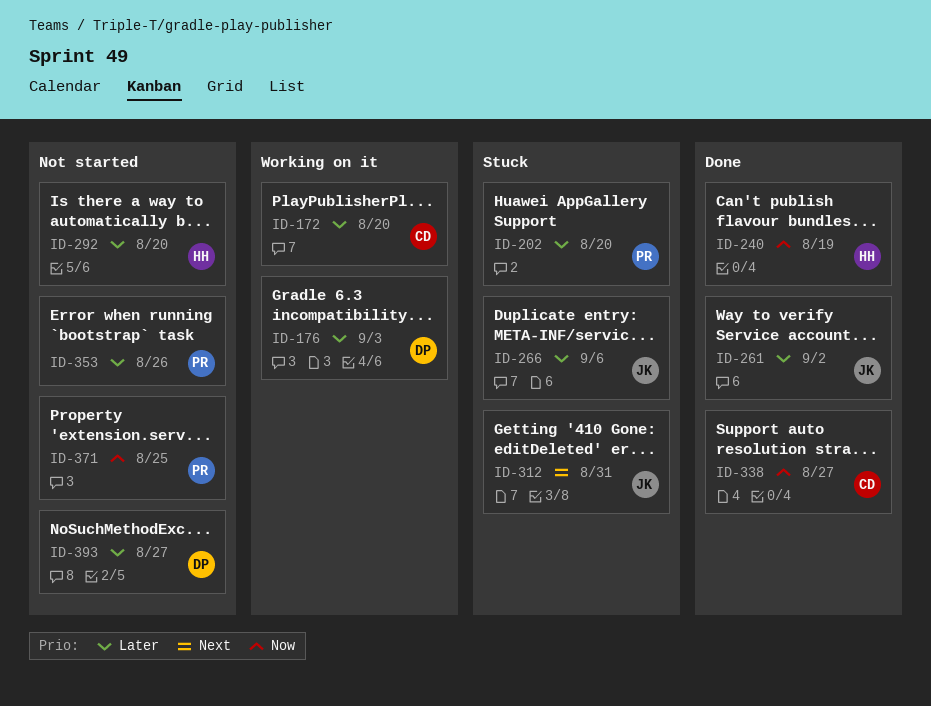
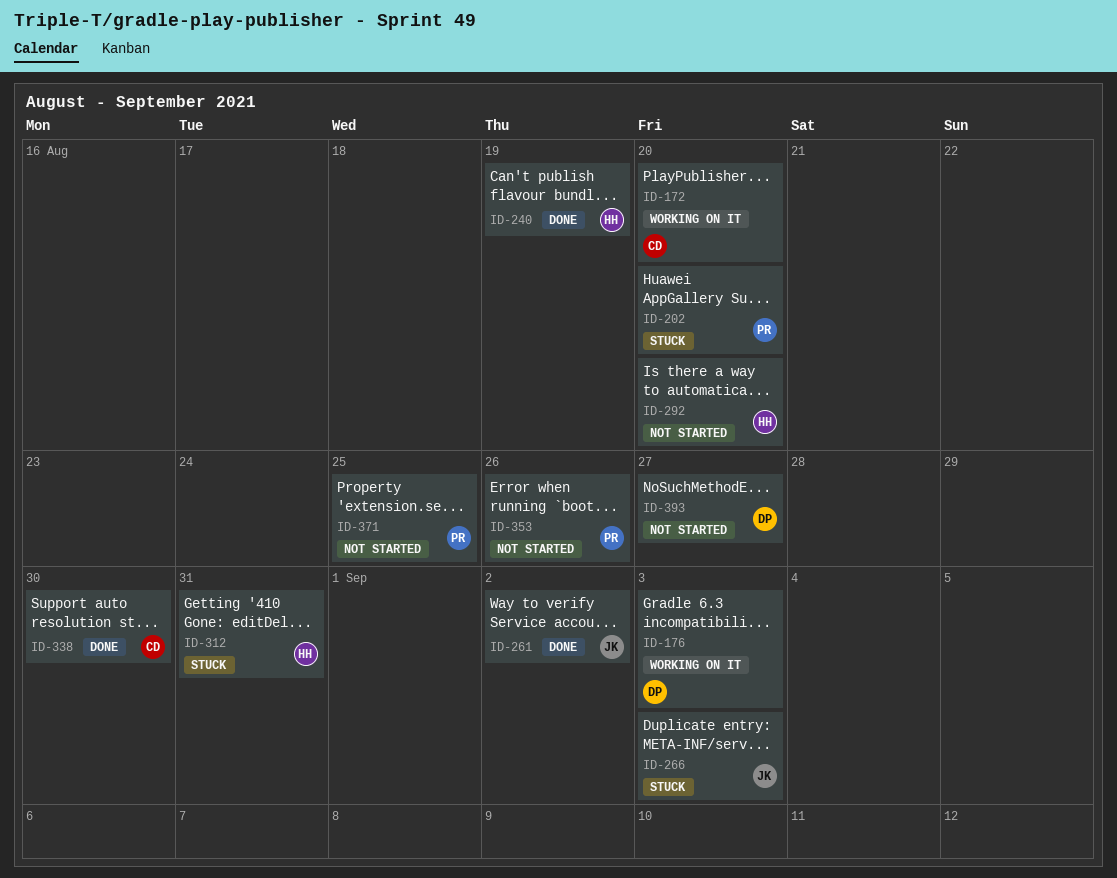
ID-266, due: Sep 6 -> Sep 3
ID-312, owner: JK -> HH
ID-338, due: Aug 27 -> Aug 30

